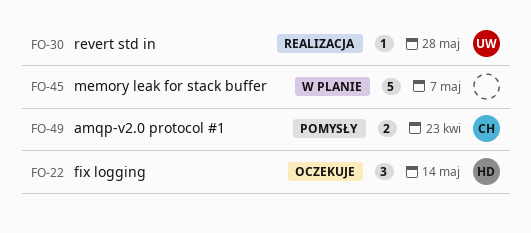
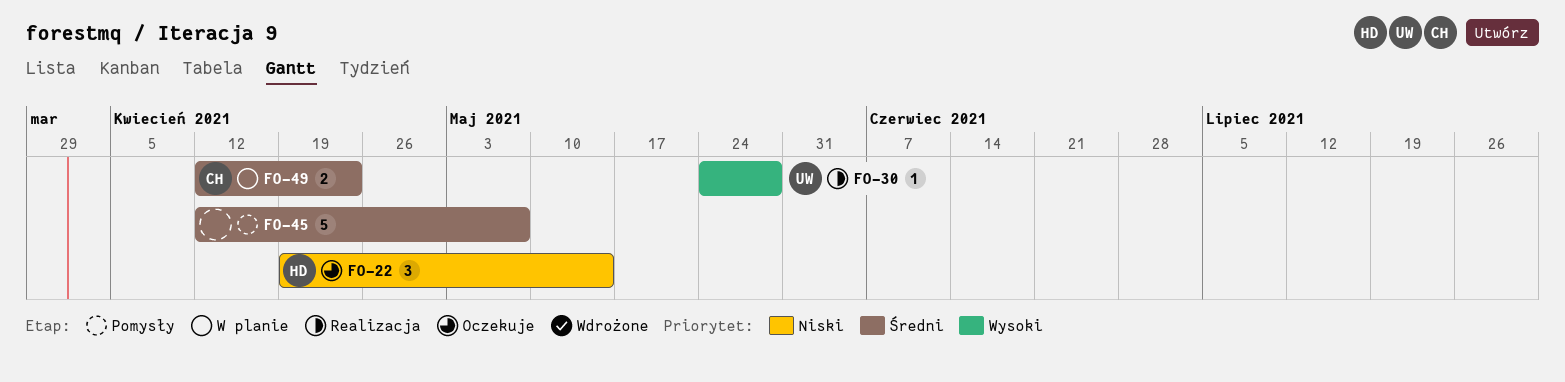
FO-45, status: W planie -> Pomysły
FO-49, status: Pomysły -> W planie

